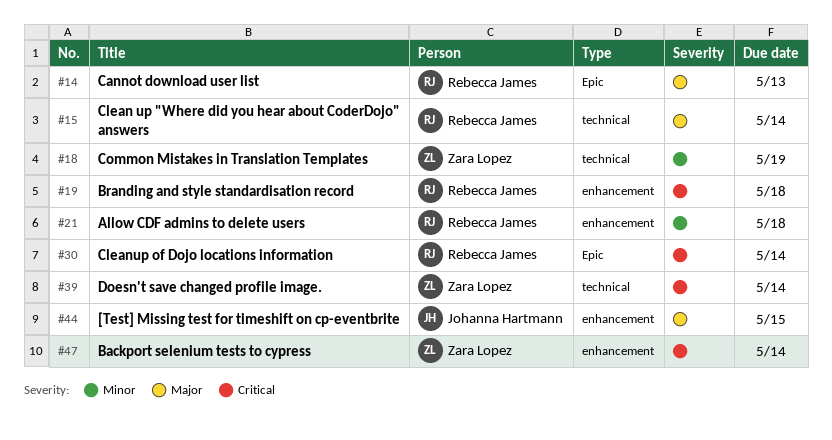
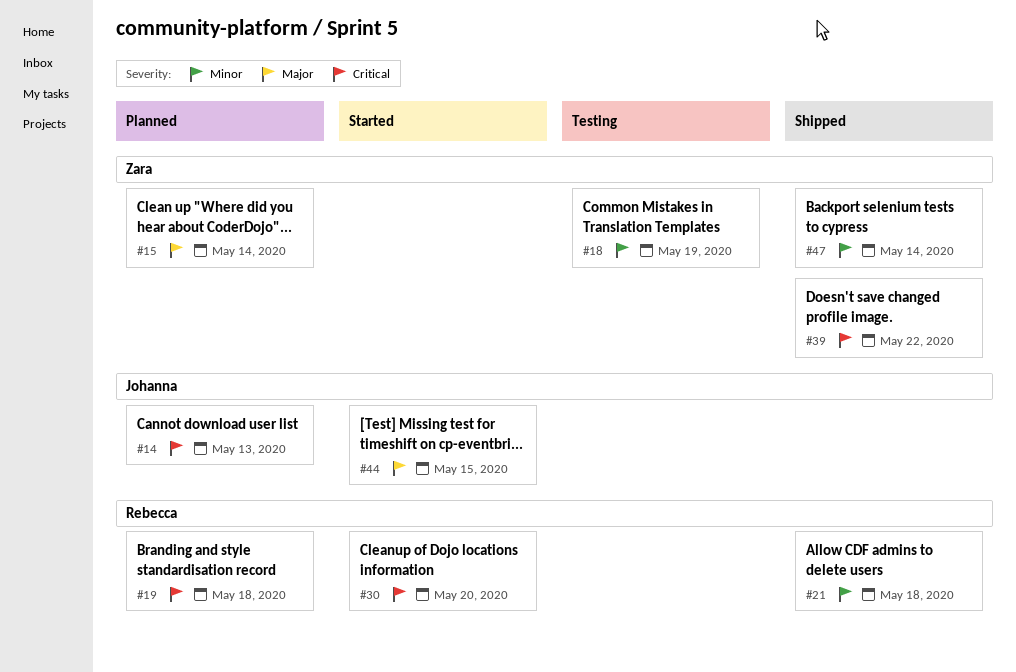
#14, owner: Rebecca James -> Johanna Hartmann
#14, priority: Major -> Critical
#15, owner: Rebecca James -> Zara Lopez
#30, due: May 14 -> May 20
#39, due: May 14 -> May 22
#47, priority: Critical -> Minor

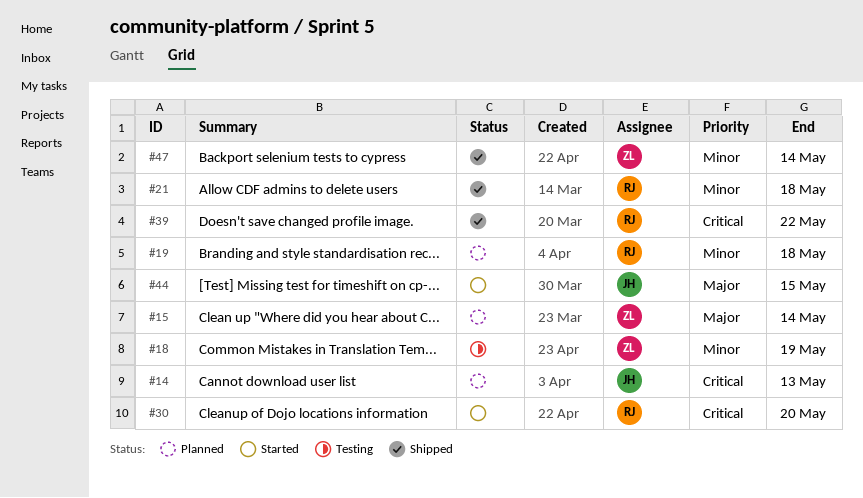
#19, priority: Critical -> Minor
#39, owner: Zara -> Rebecca

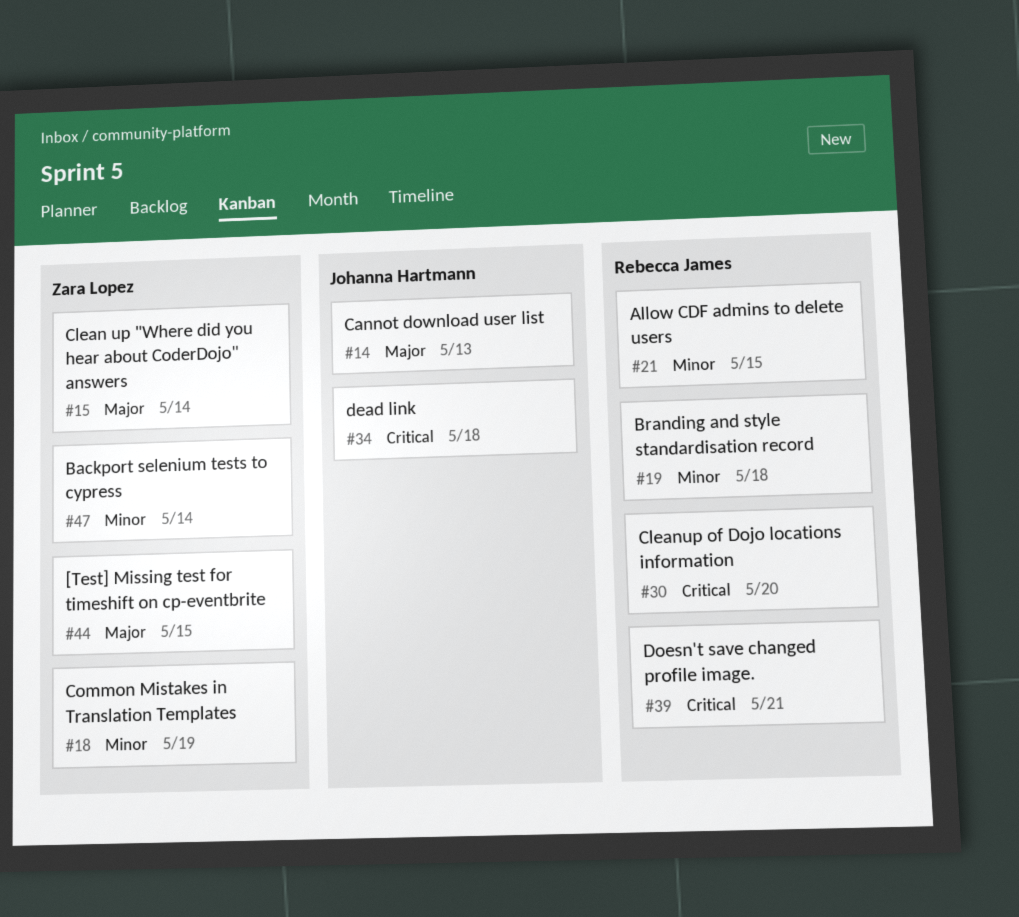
#14, priority: Critical -> Major
#21, due: May 18 -> May 15
#34: none -> present
#39, due: May 22 -> May 21
#44, owner: Johanna Hartmann -> Zara Lopez

